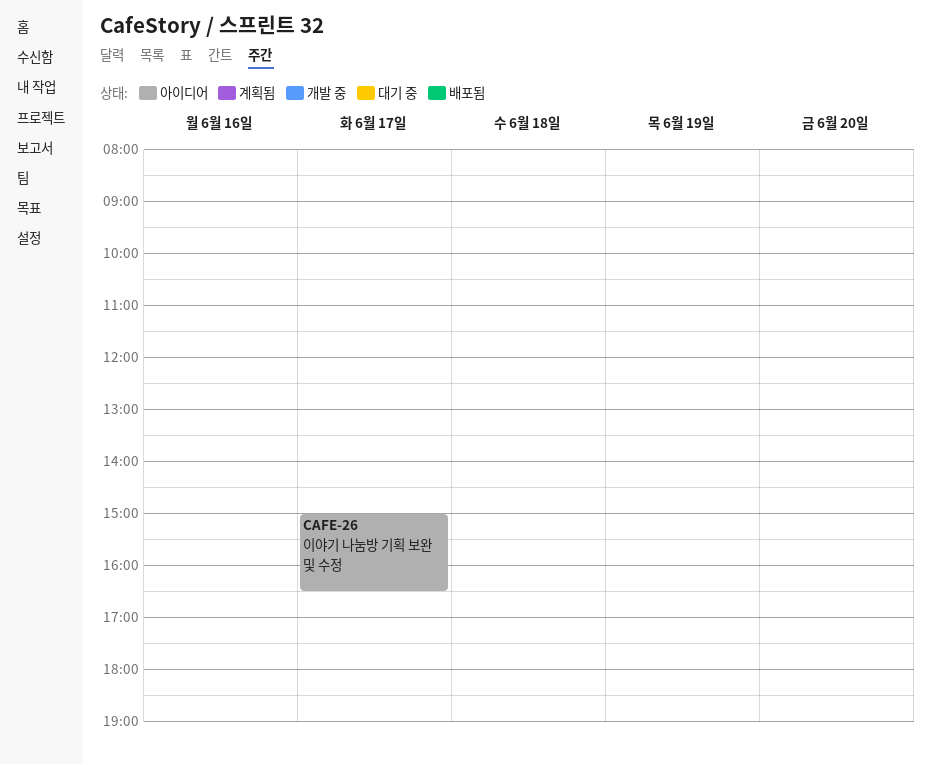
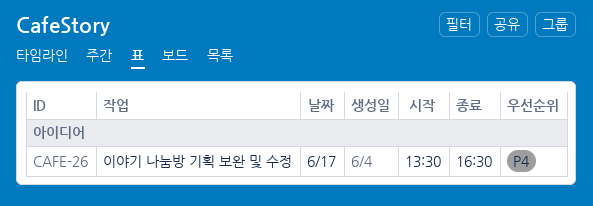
CAFE-26, begins: 15:00 -> 13:30

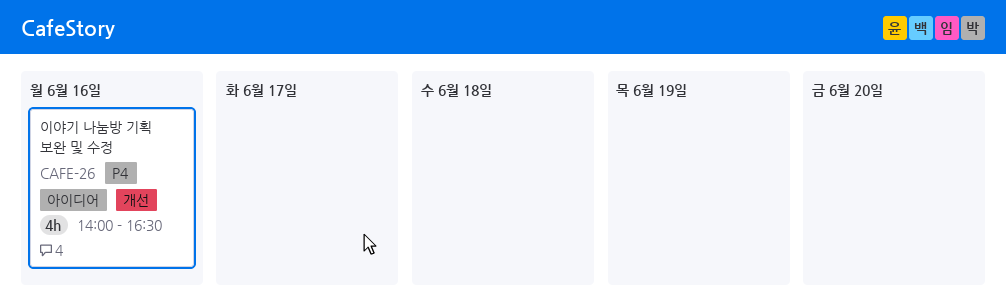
CAFE-26, day: Jun 17 -> Jun 16
CAFE-26, begins: 13:30 -> 14:00

